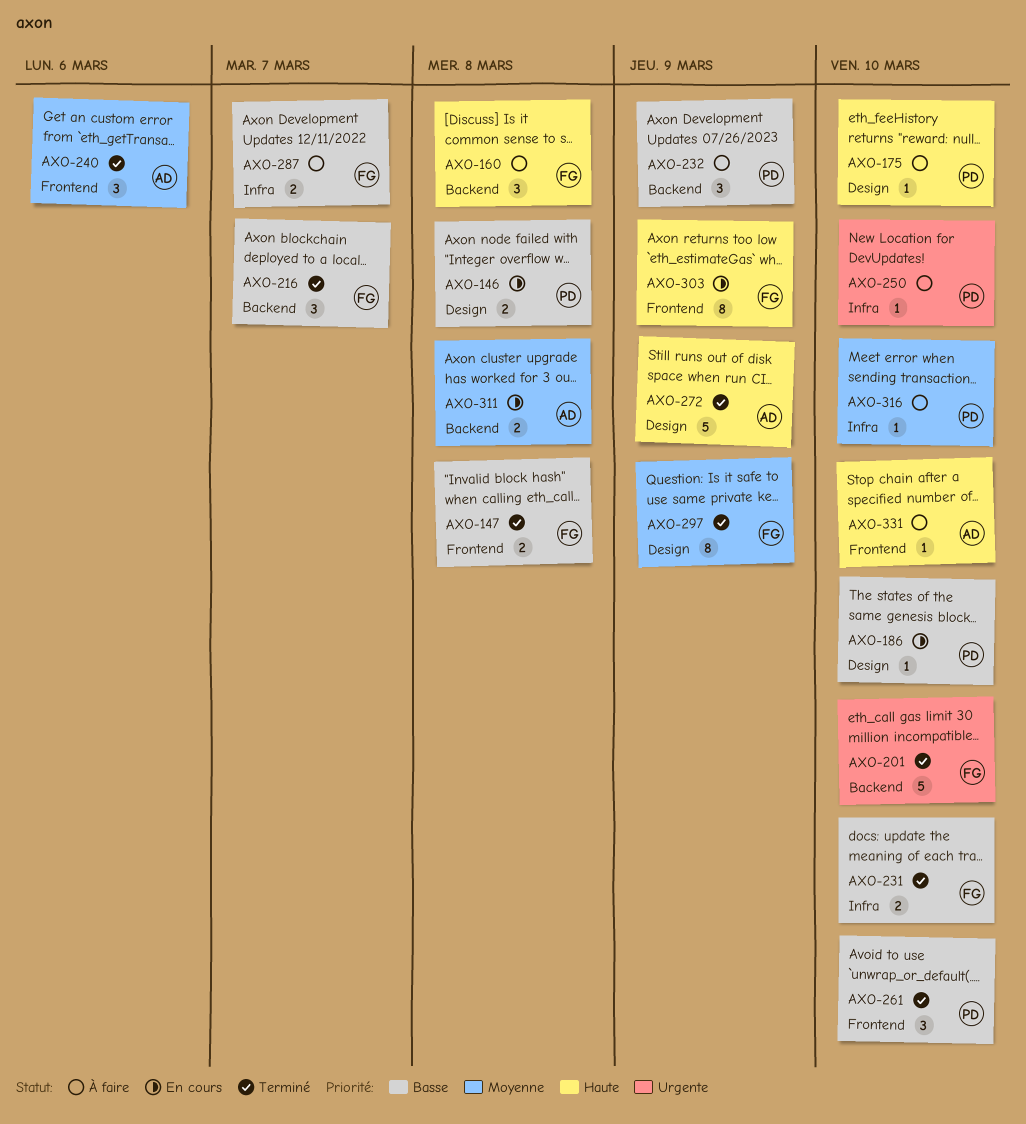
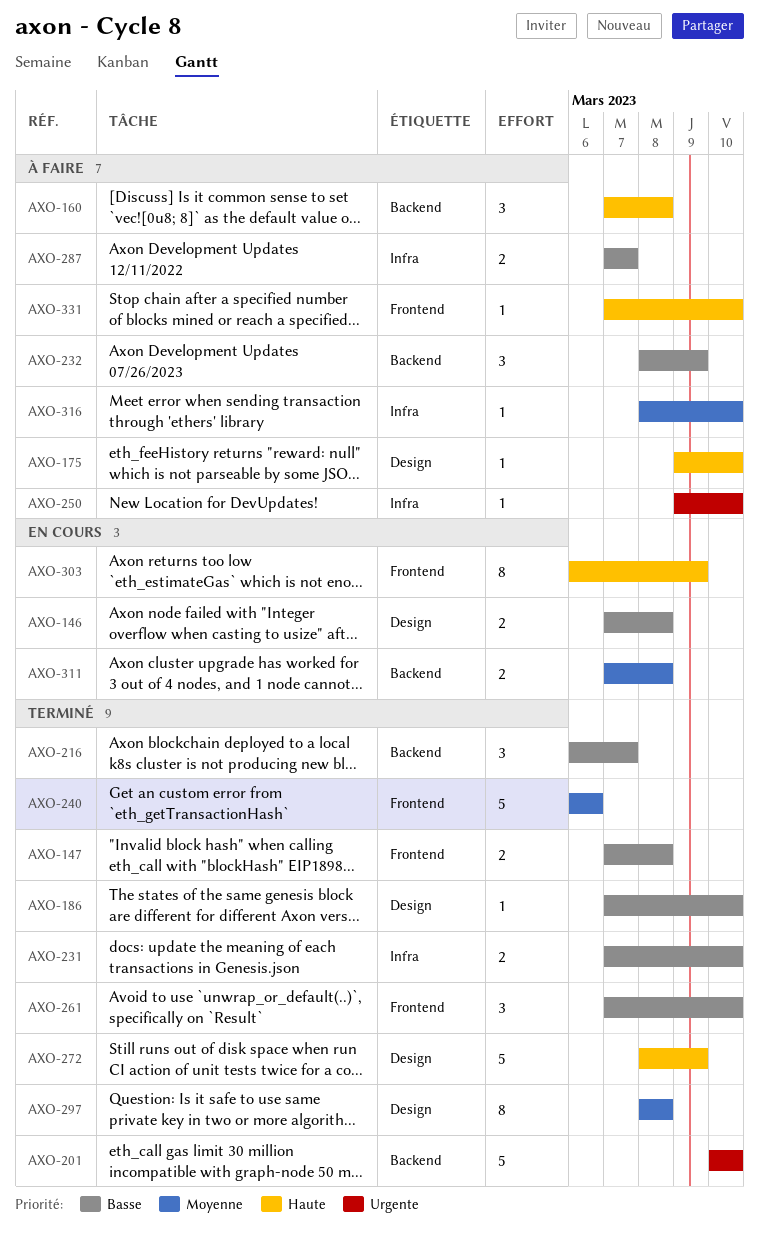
AXO-186, status: En cours -> Terminé
AXO-240, estimate: 3 -> 5
AXO-297, due: Mar 9 -> Mar 8

